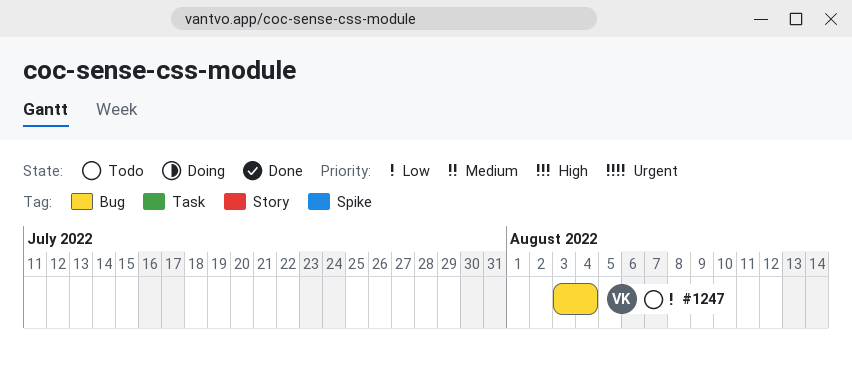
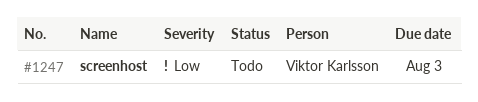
#1247, due: Aug 4 -> Aug 3

